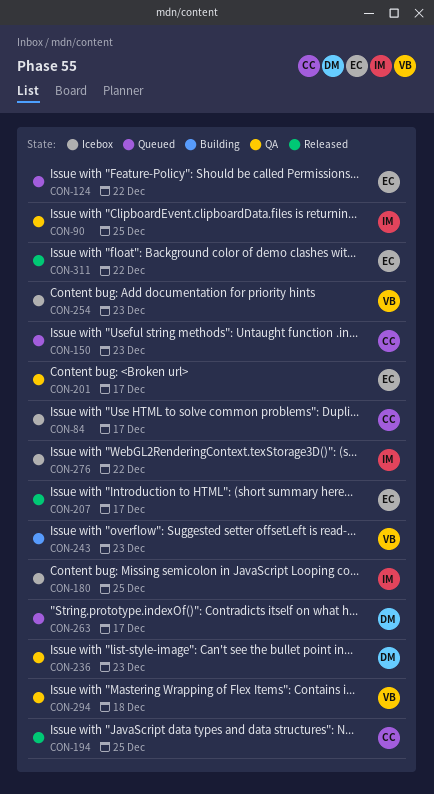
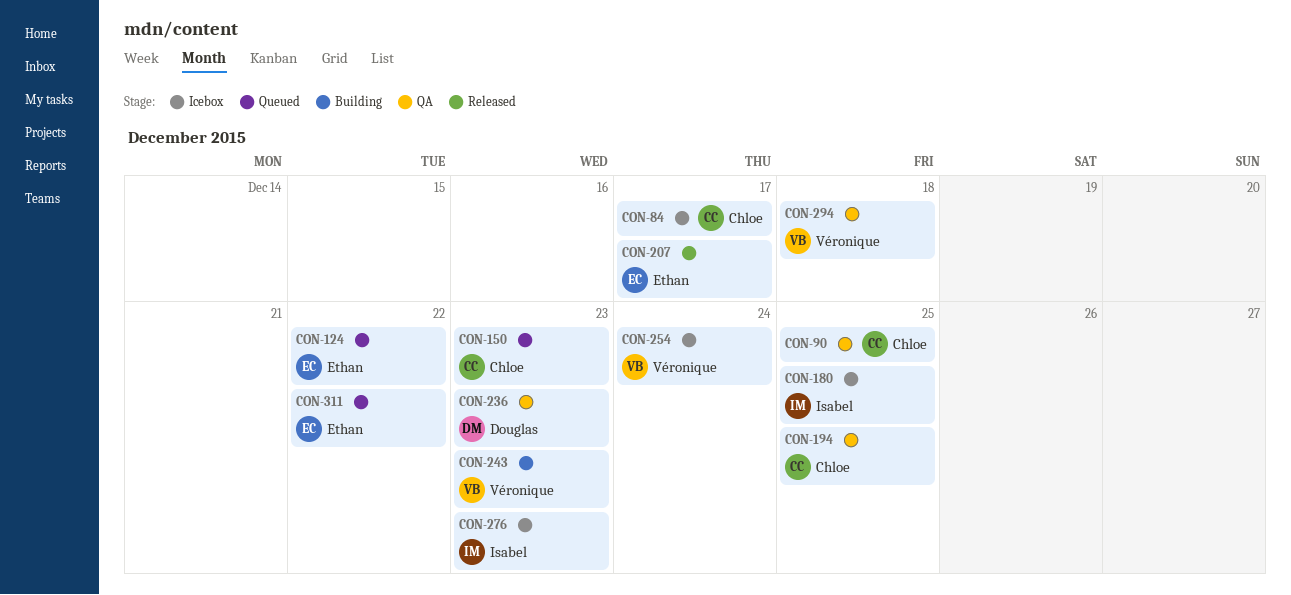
CON-90, owner: Isabel -> Chloe
CON-194, status: Released -> QA
CON-201: present -> none
CON-254, due: Dec 23 -> Dec 24
CON-263: present -> none
CON-276, due: Dec 22 -> Dec 23
CON-311, status: Released -> Queued

